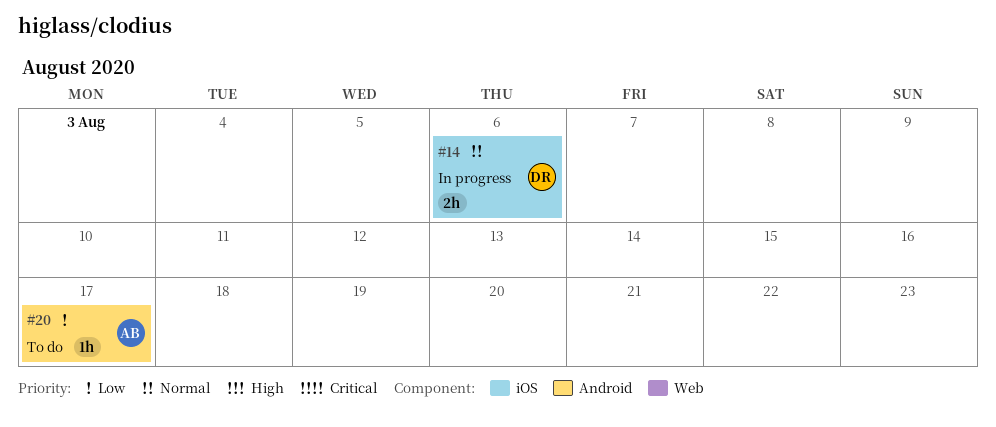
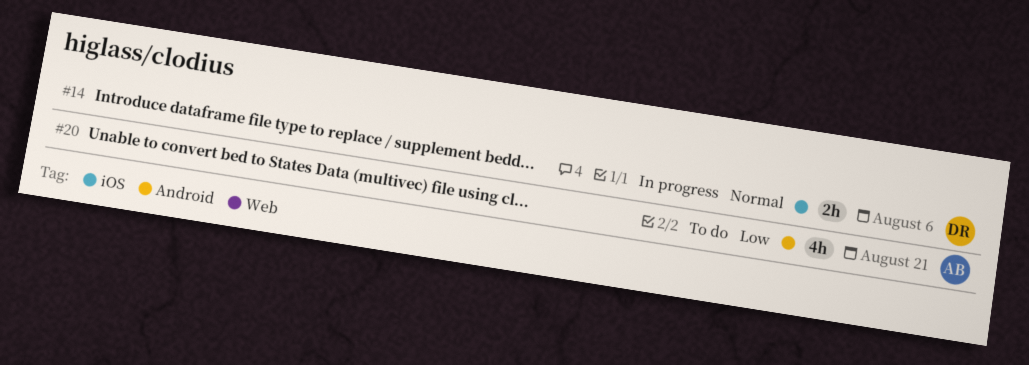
#20, estimate: 1h -> 4h
#20, due: Aug 17 -> Aug 21

